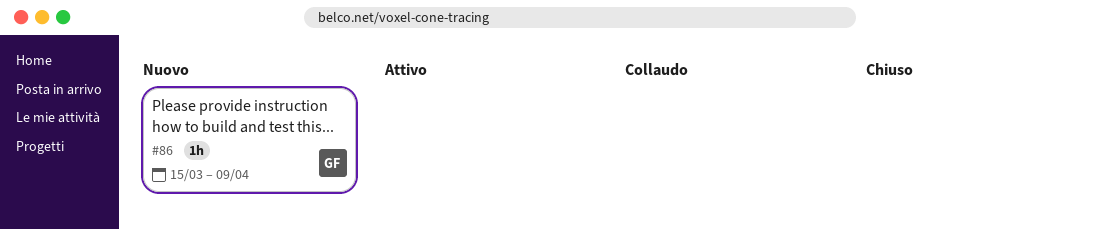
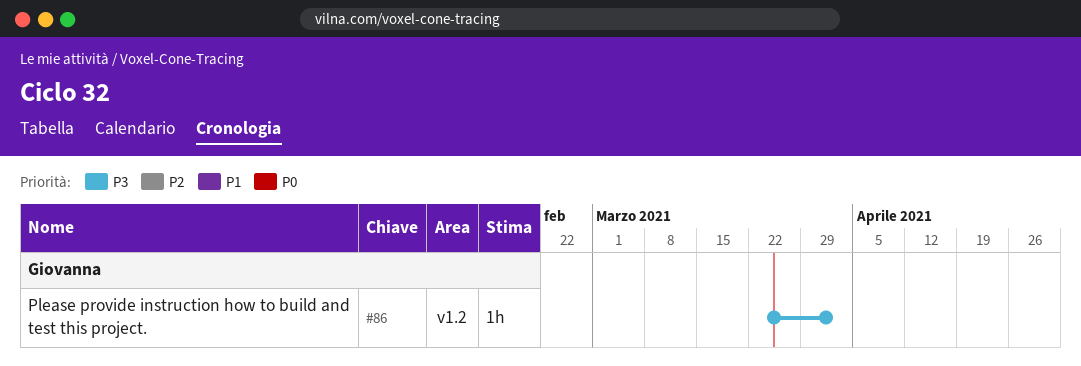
#86, start: Mar 15 -> Mar 22
#86, due: Apr 9 -> Apr 2

